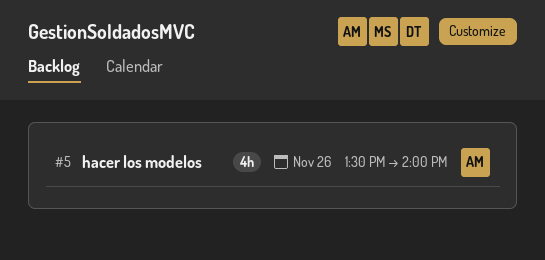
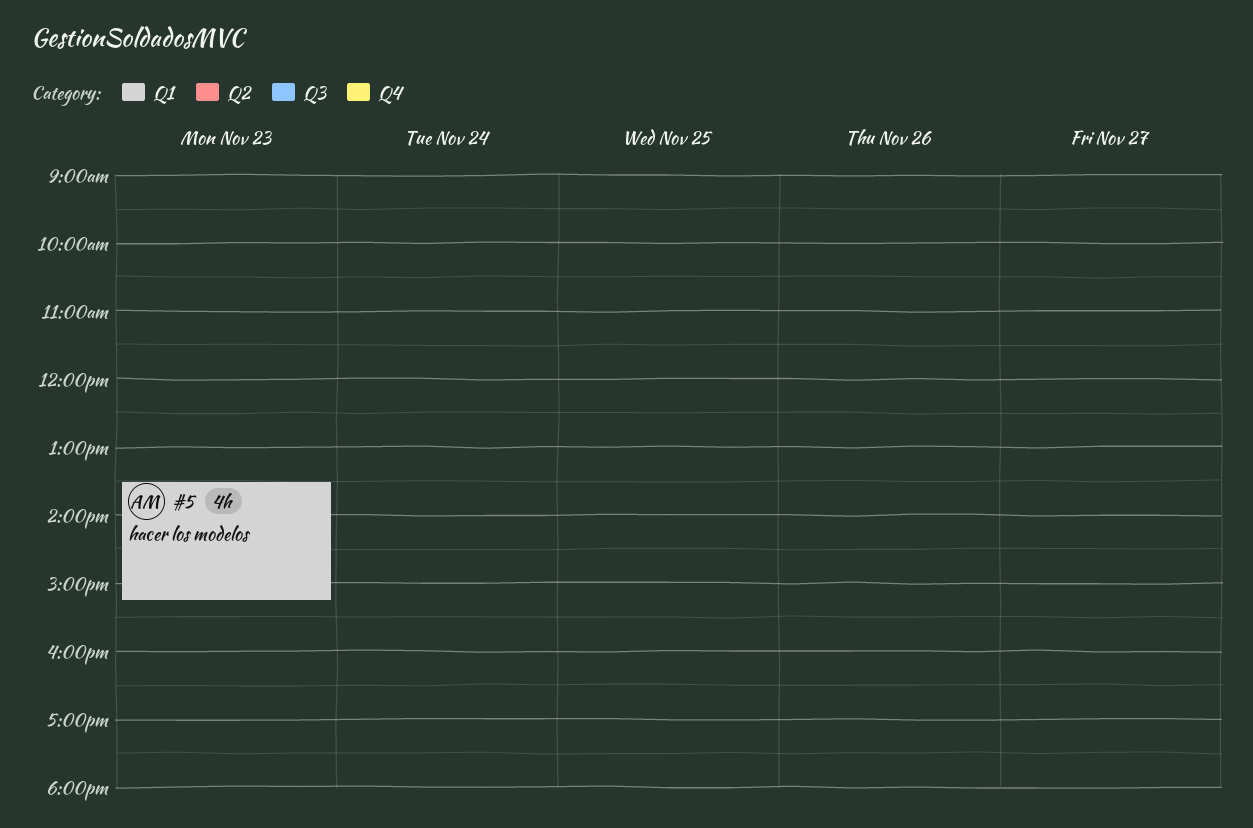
#5, day: Nov 26 -> Nov 23
#5, ends: 14:00 -> 15:15

